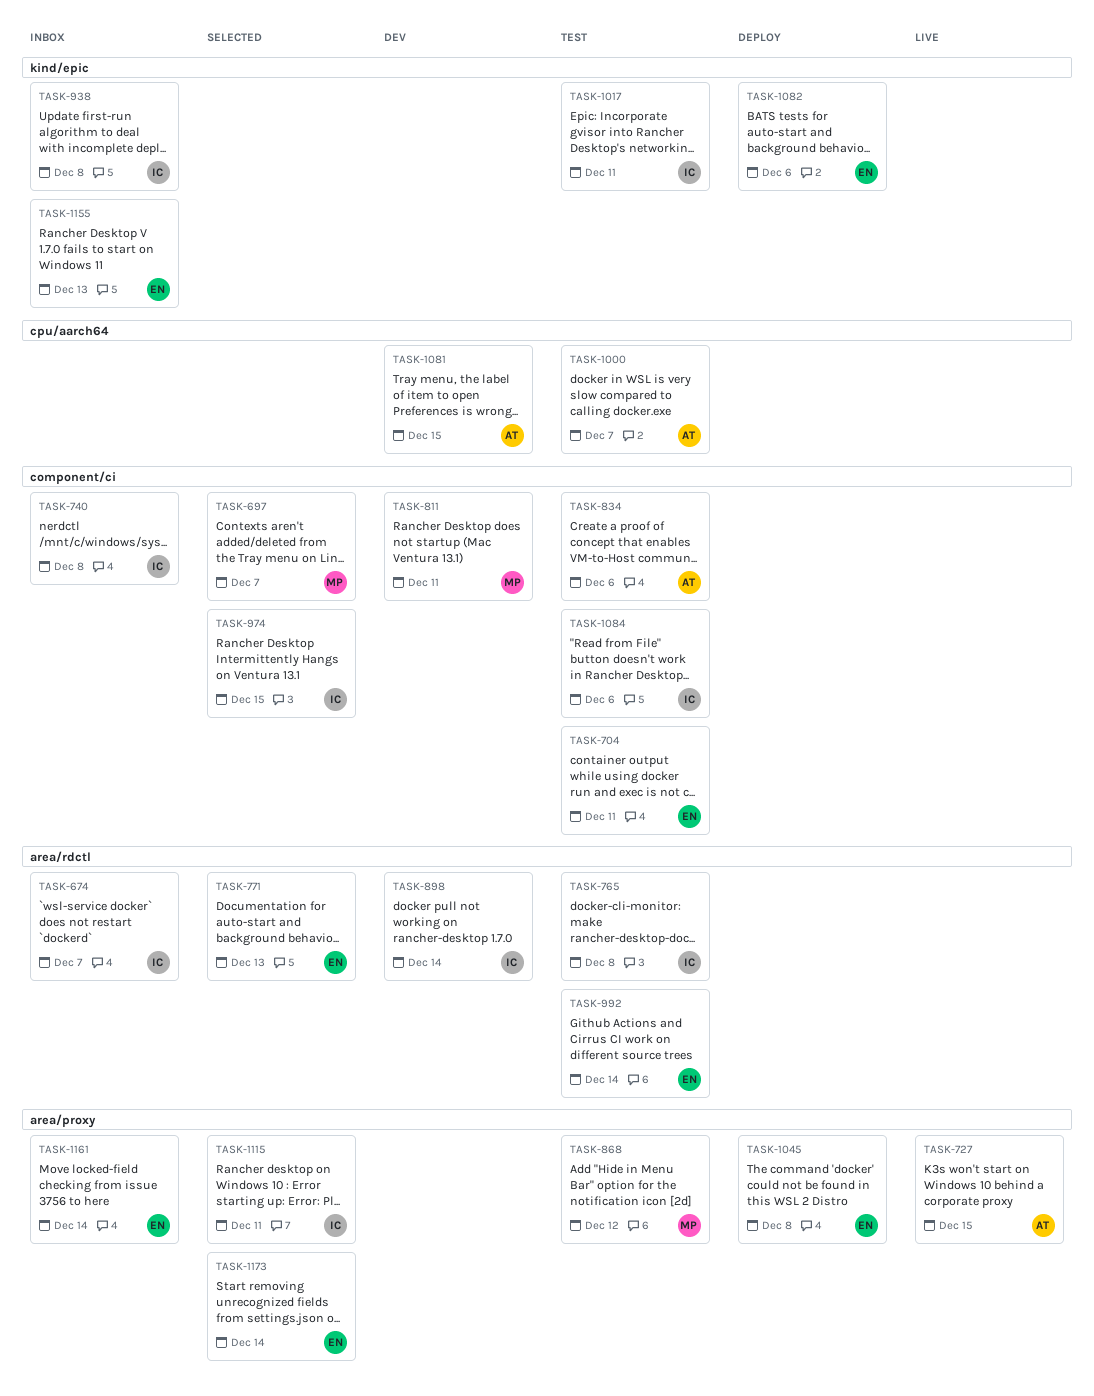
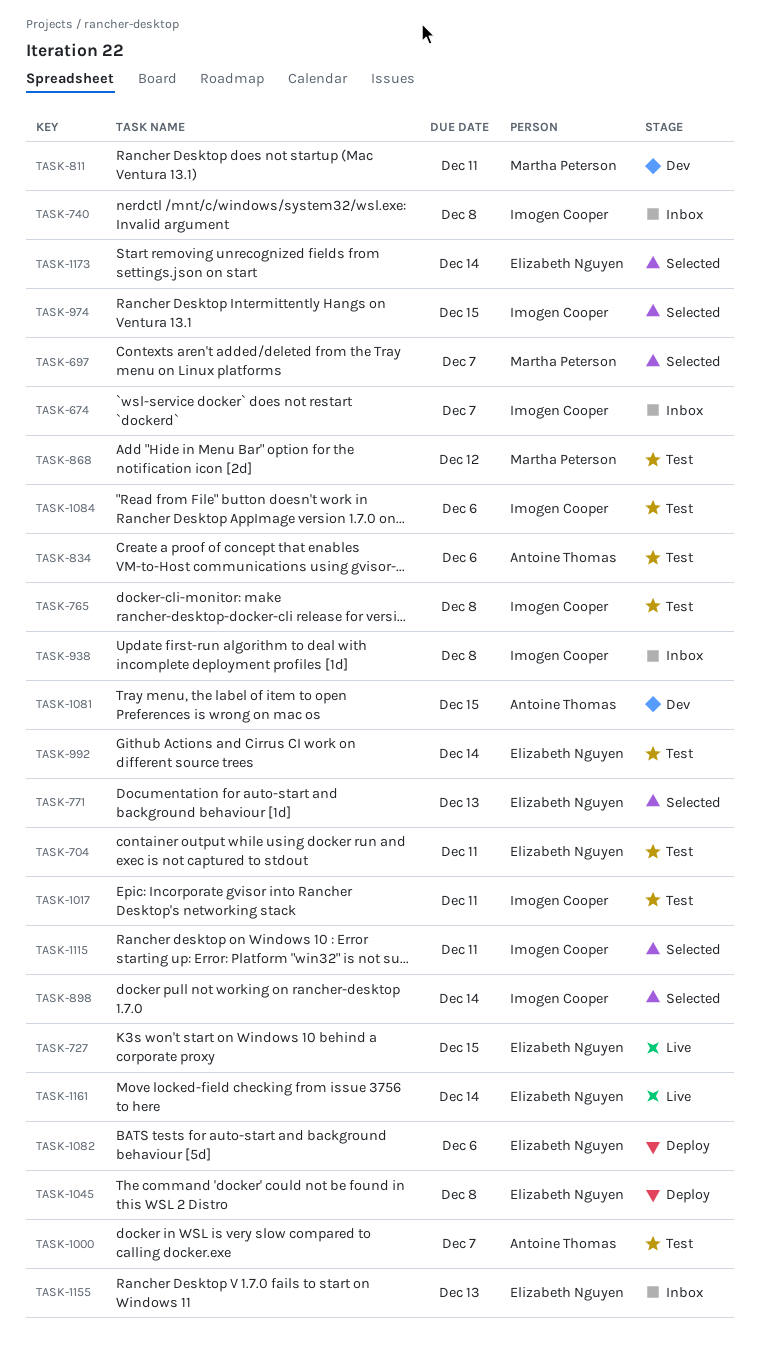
TASK-727, owner: Antoine Thomas -> Elizabeth Nguyen
TASK-898, status: Dev -> Selected
TASK-1161, status: Inbox -> Live

